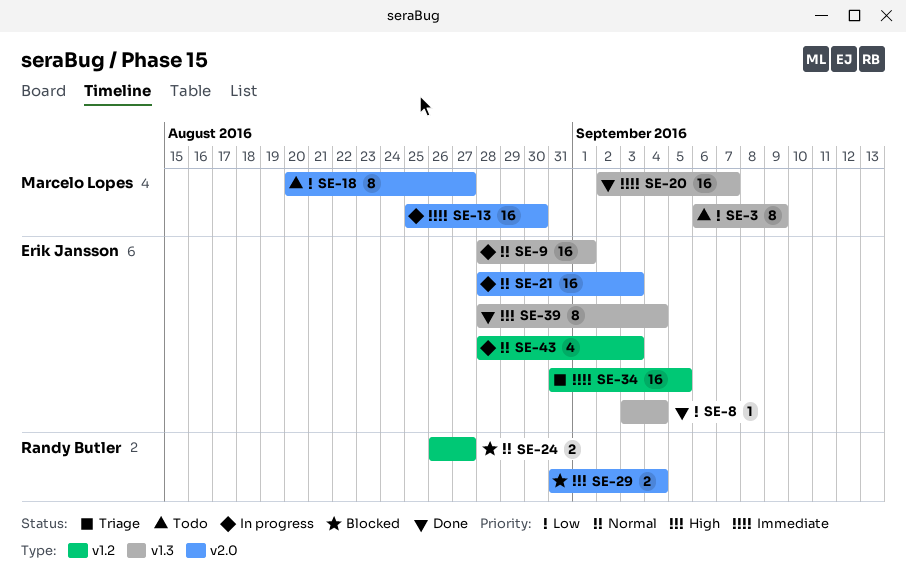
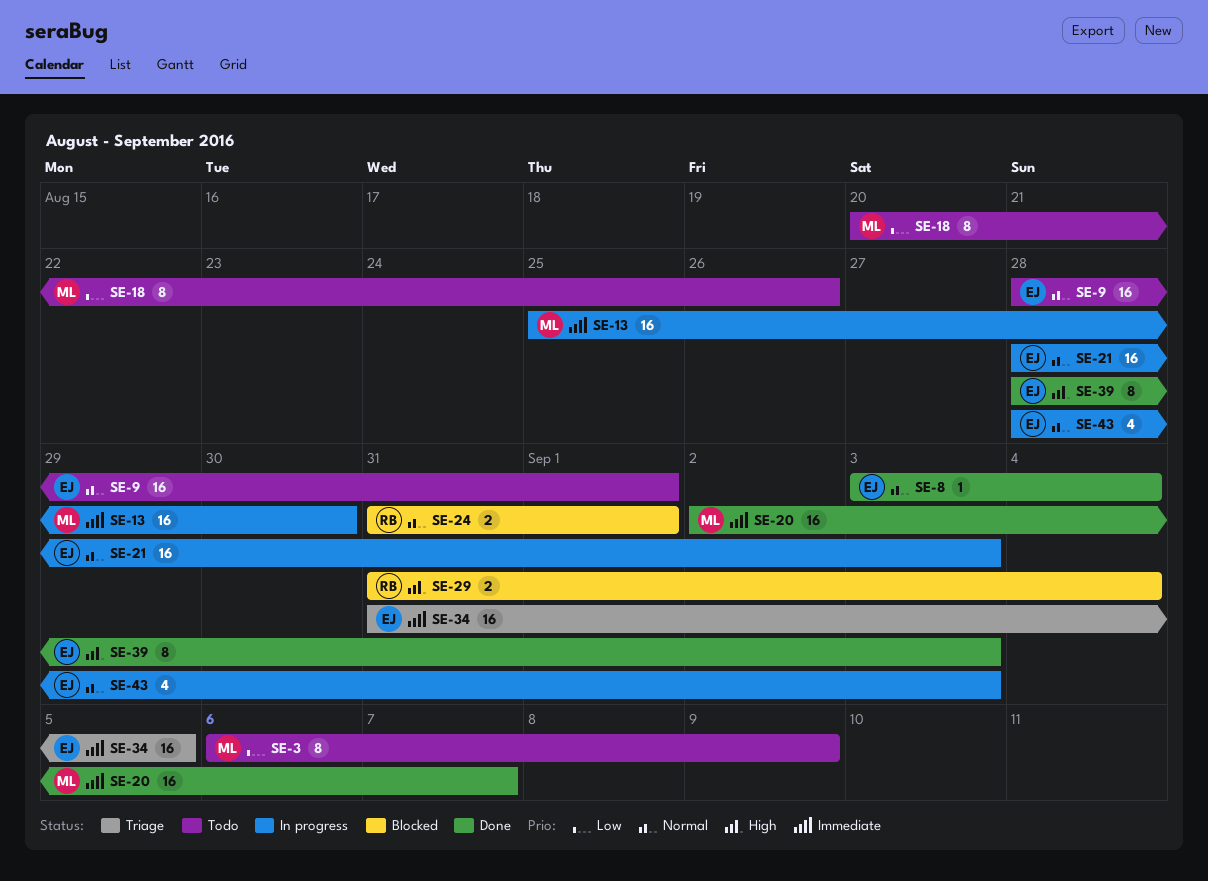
SE-8, priority: Low -> Normal
SE-9, status: In progress -> Todo
SE-18, due: Aug 27 -> Aug 26
SE-24, start: Aug 26 -> Aug 31
SE-24, due: Aug 27 -> Sep 1
SE-39, due: Sep 4 -> Sep 3

